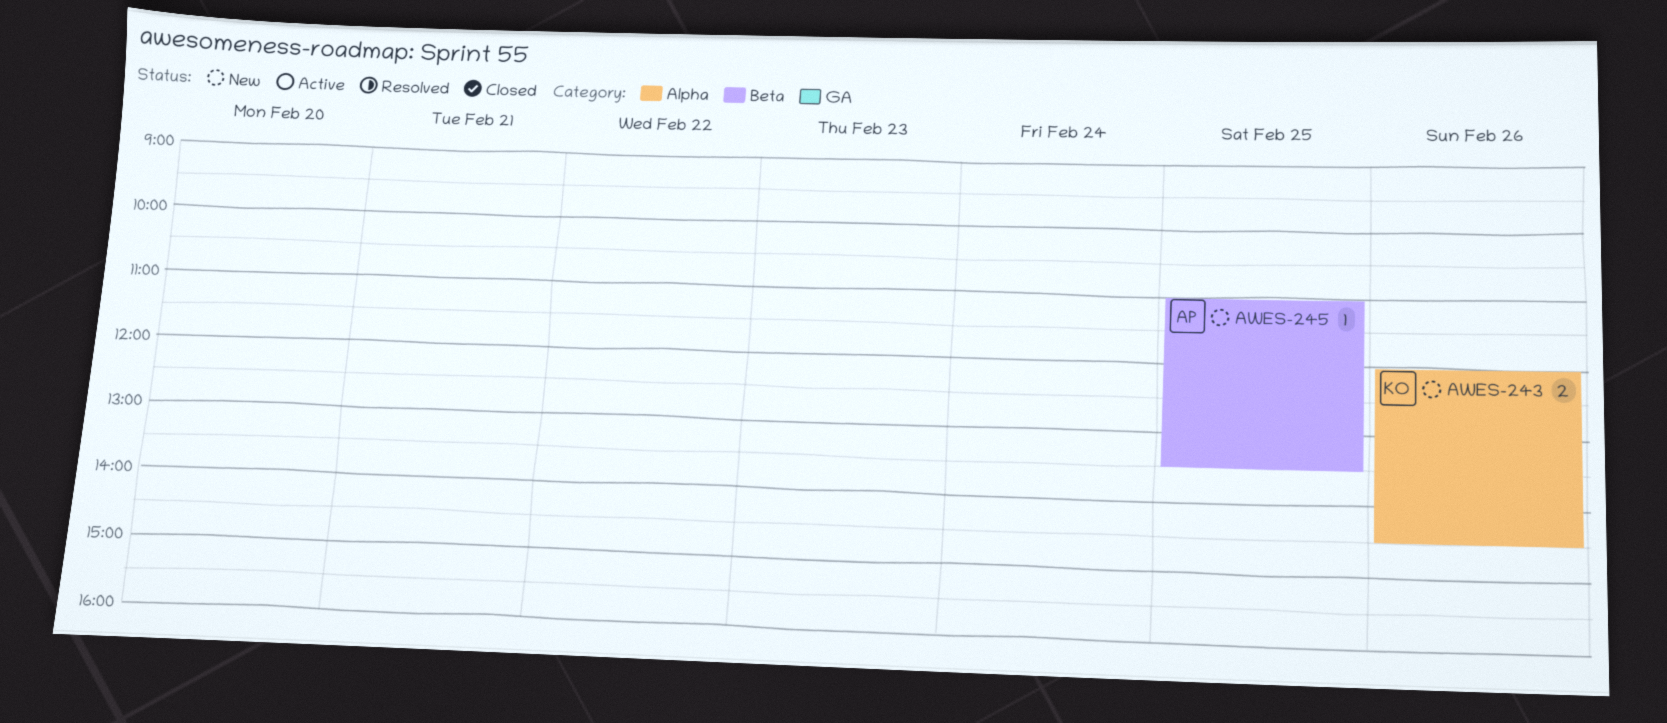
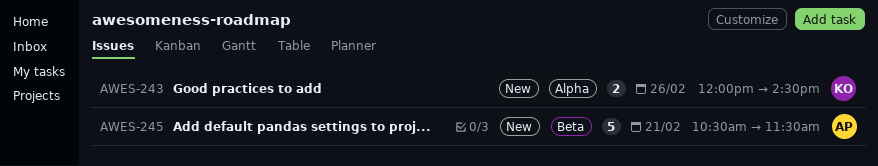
AWES-245, estimate: 1 -> 5
AWES-245, day: Feb 25 -> Feb 21
AWES-245, begins: 11:00 -> 10:30
AWES-245, ends: 13:30 -> 11:30

